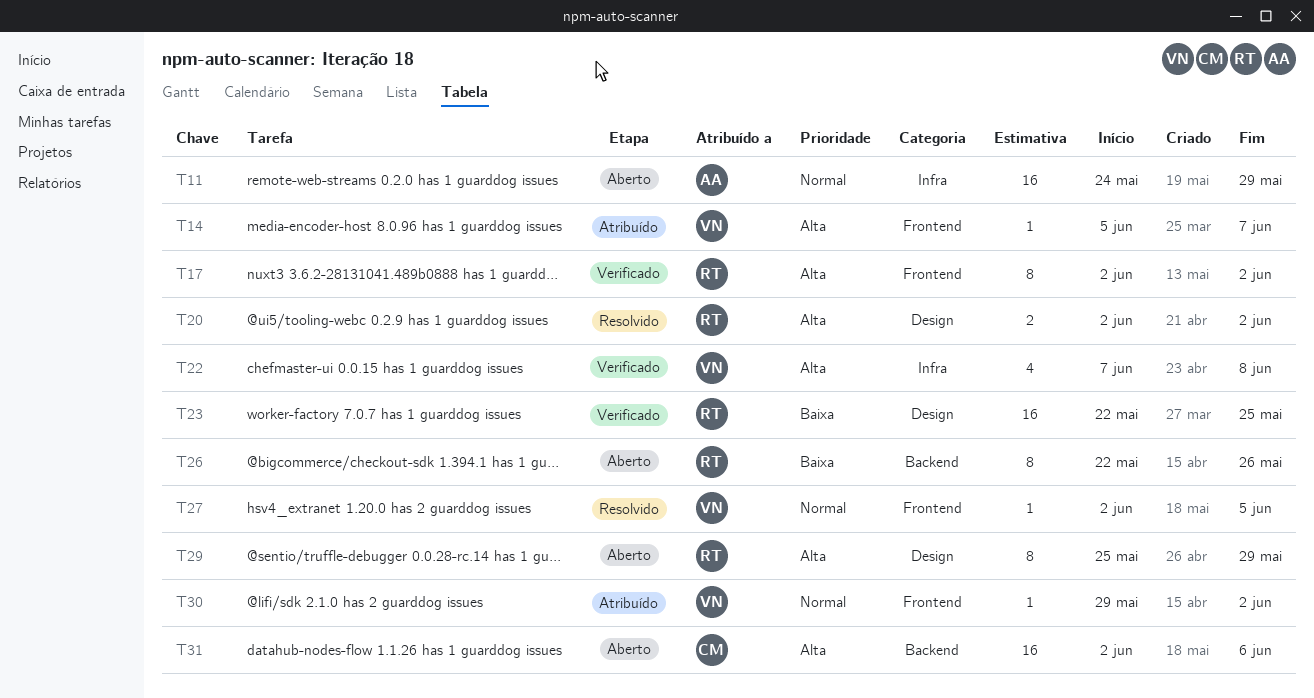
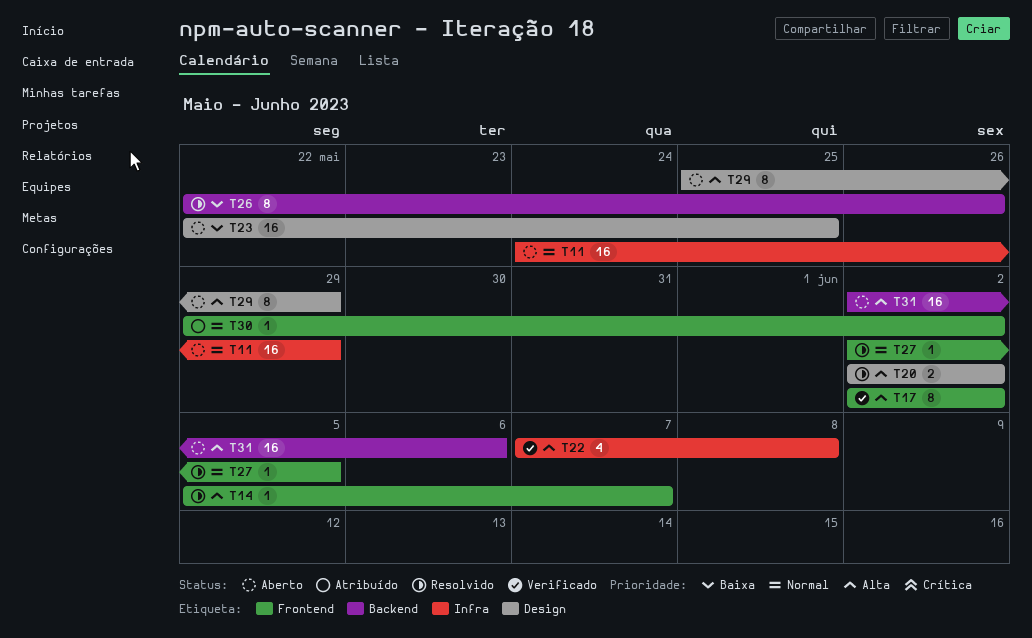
T14, status: Atribuído -> Resolvido
T23, status: Verificado -> Aberto
T26, status: Aberto -> Resolvido

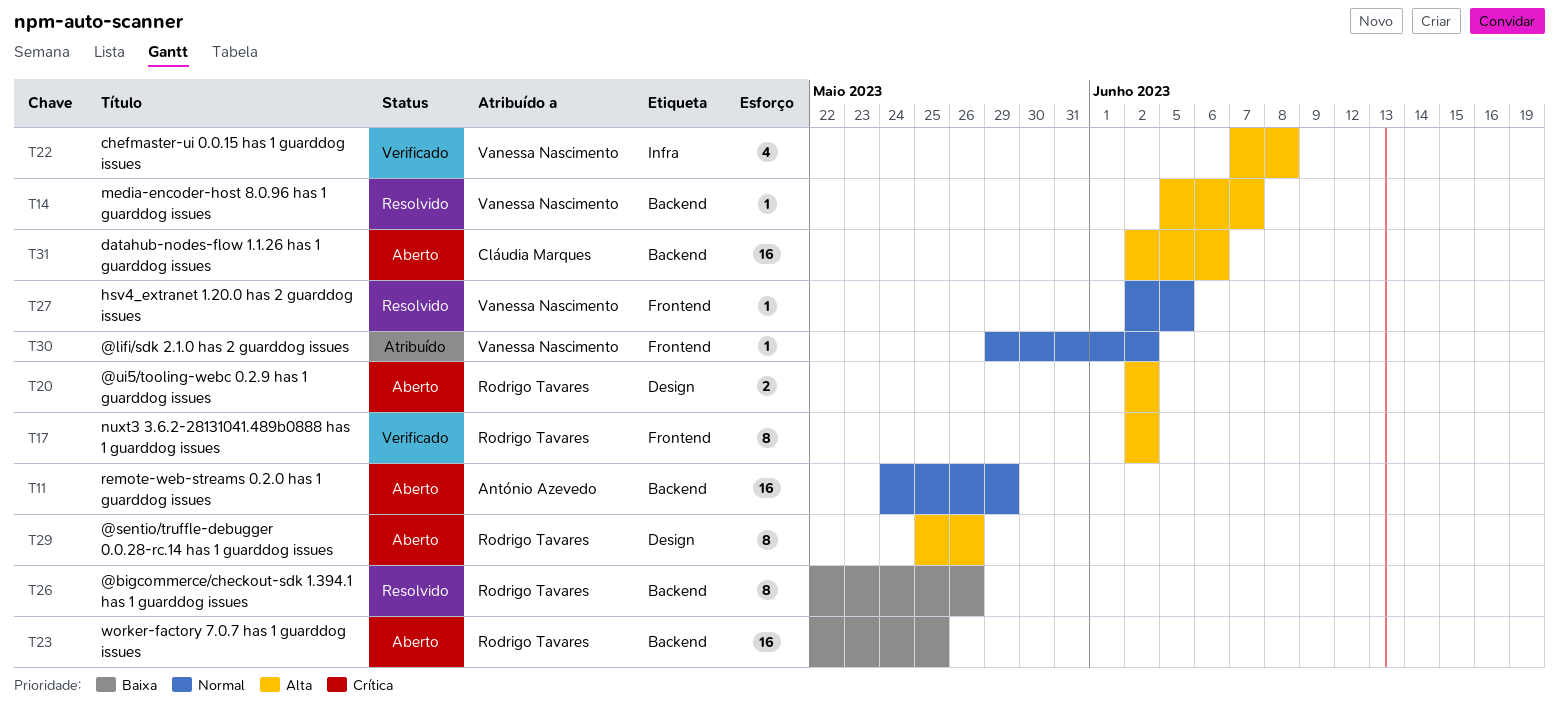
T11, label: Infra -> Backend
T14, label: Frontend -> Backend
T20, status: Resolvido -> Aberto
T23, label: Design -> Backend
T29, due: May 29 -> May 26

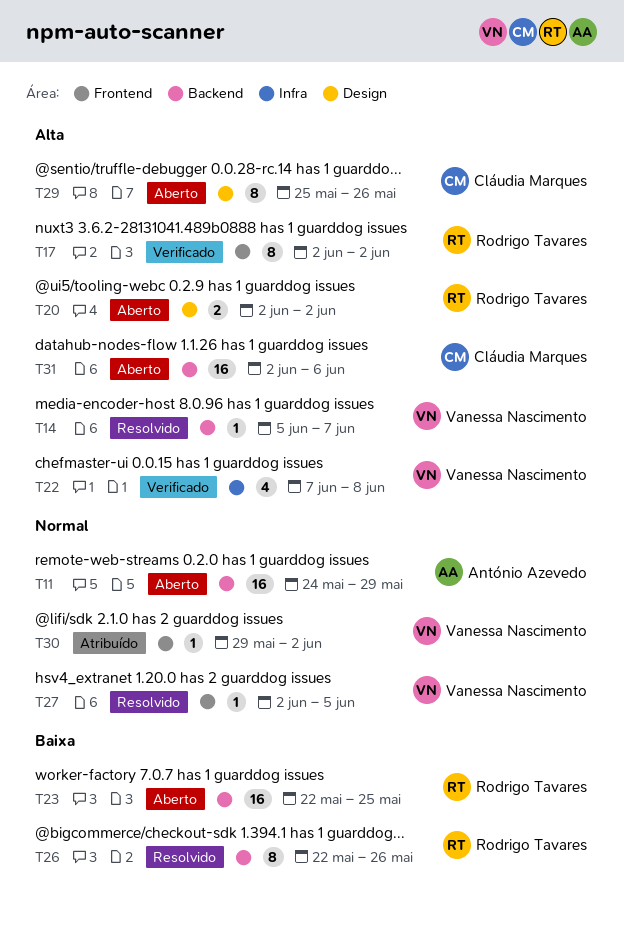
T29, owner: Rodrigo Tavares -> Cláudia Marques

